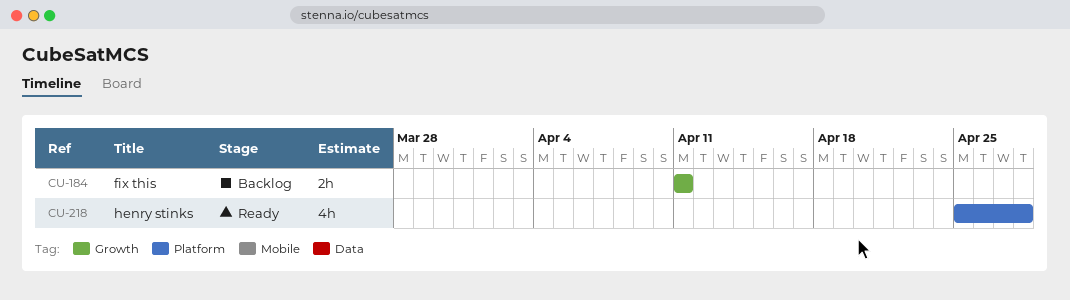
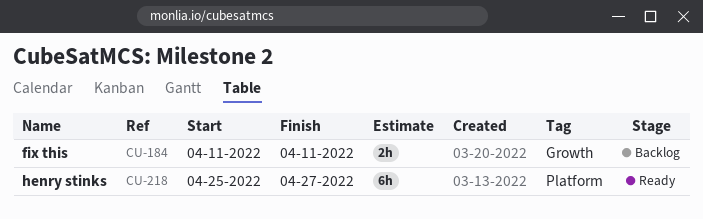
CU-218, estimate: 4h -> 6h
CU-218, due: Apr 28 -> Apr 27

